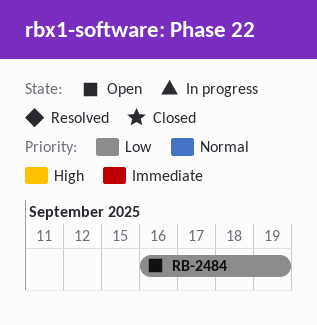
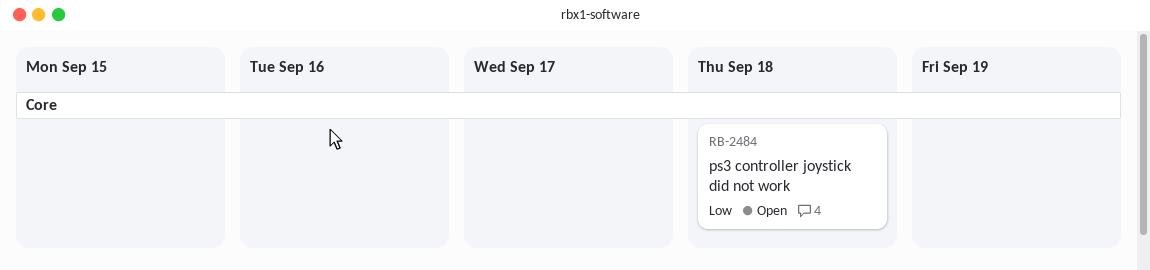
RB-2484, due: Sep 19 -> Sep 18

